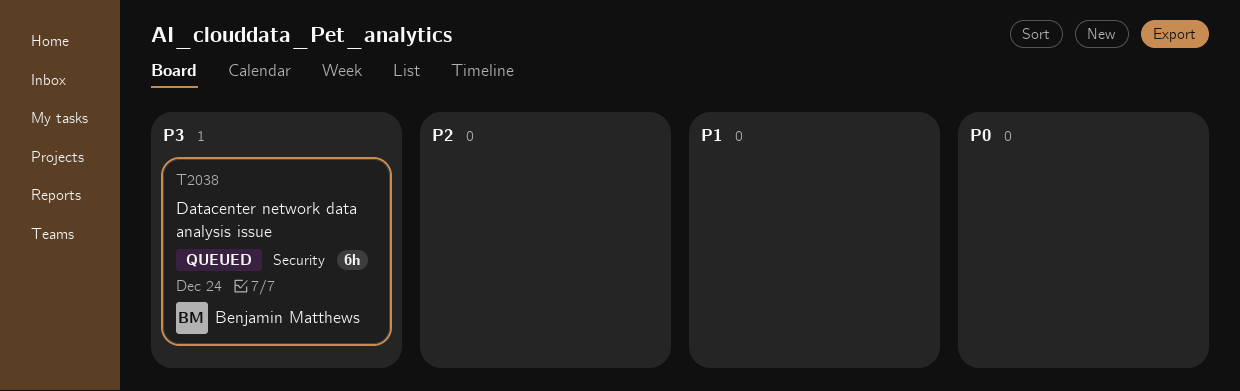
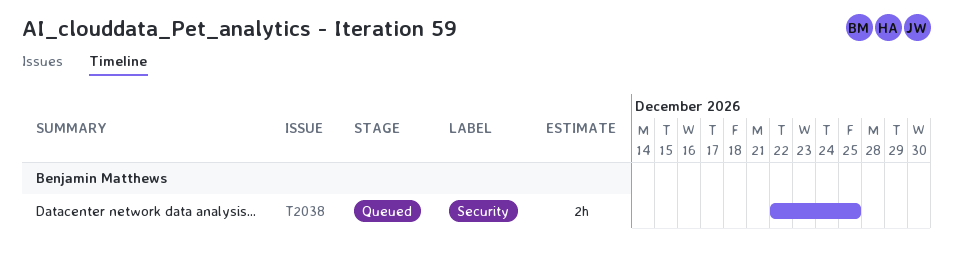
T2038, estimate: 6h -> 2h
T2038, due: Dec 24 -> Dec 25

